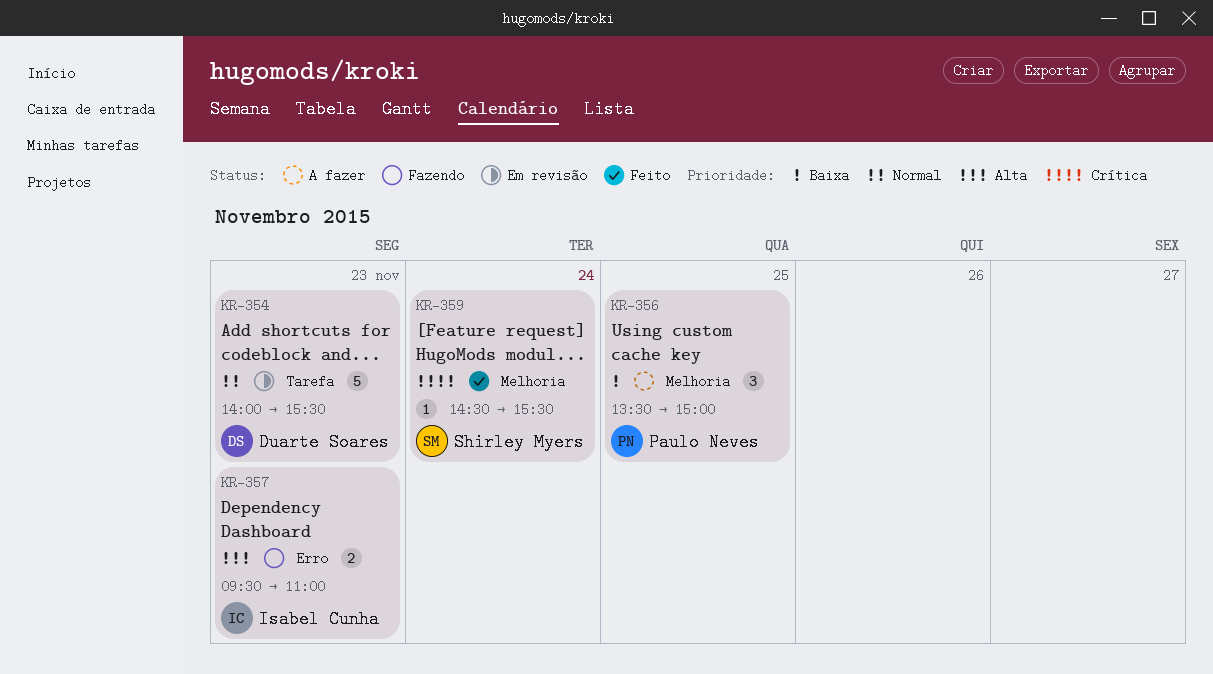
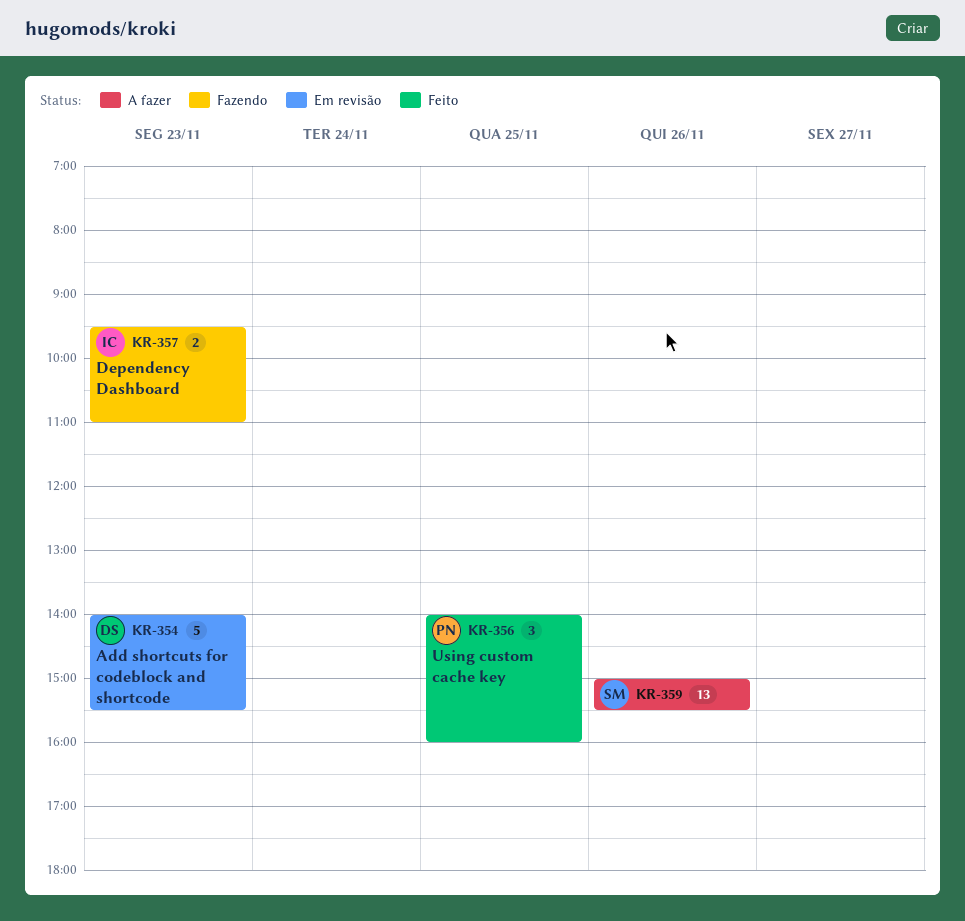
KR-356, status: A fazer -> Feito
KR-356, begins: 13:30 -> 14:00
KR-356, ends: 15:00 -> 16:00
KR-359, status: Feito -> A fazer
KR-359, estimate: 1 -> 13
KR-359, day: Nov 24 -> Nov 26
KR-359, begins: 14:30 -> 15:00

